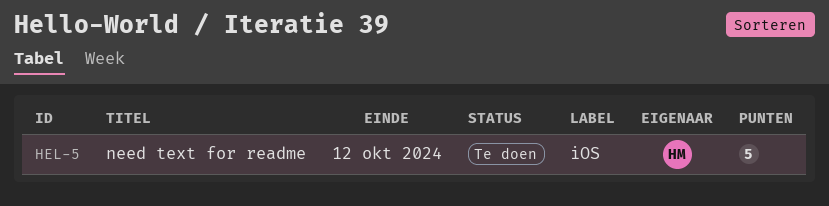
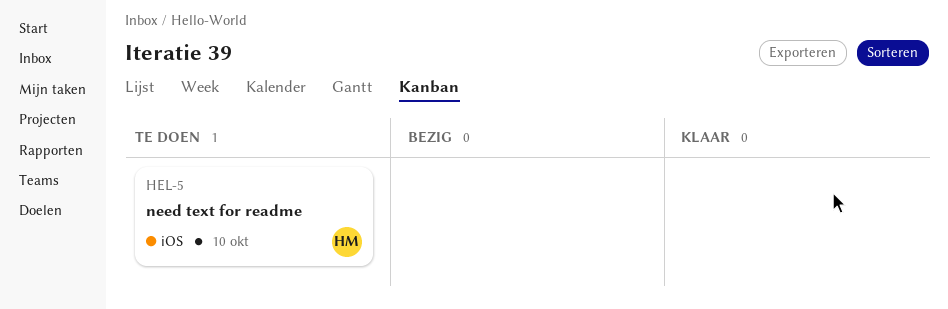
HEL-5, estimate: 5 -> 1
HEL-5, due: Oct 12 -> Oct 10

